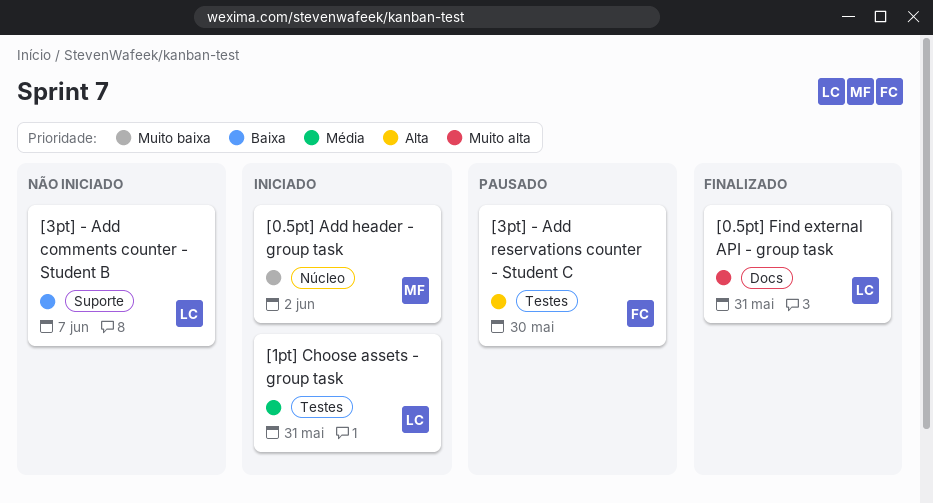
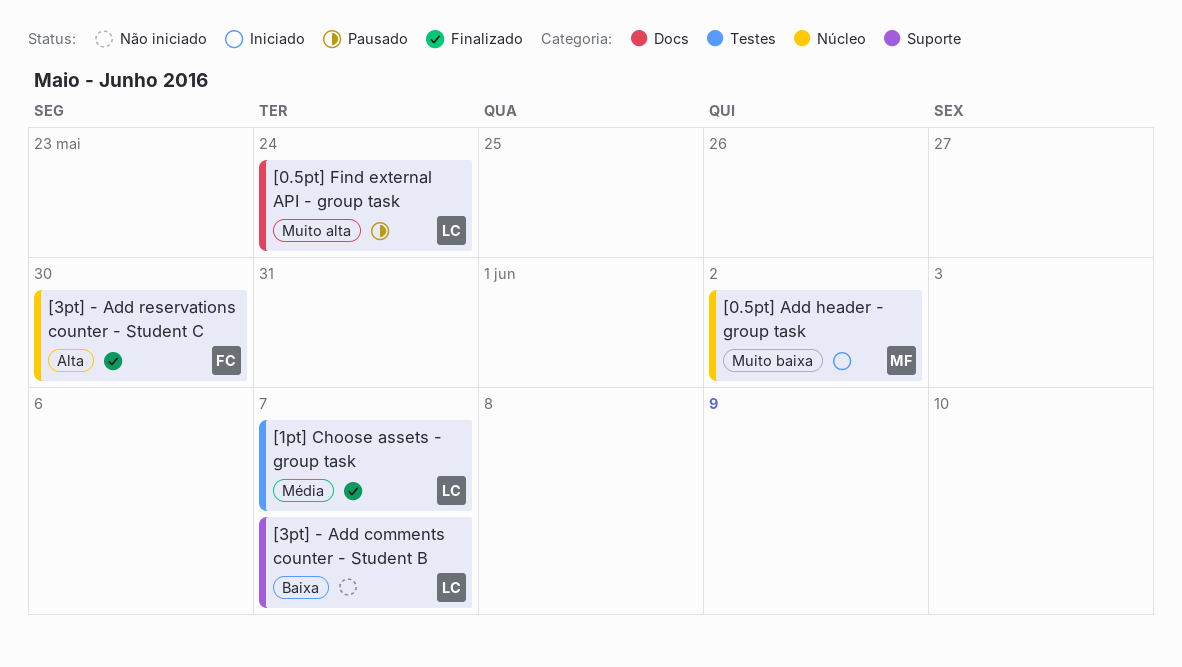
[0.5pt] Find external API - group task, status: Finalizado -> Pausado
[0.5pt] Find external API - group task, due: May 31 -> May 24
[1pt] Choose assets - group task, status: Iniciado -> Finalizado
[1pt] Choose assets - group task, due: May 31 -> Jun 7
[3pt] - Add reservations counter - Student C, status: Pausado -> Finalizado
[3pt] - Add reservations counter - Student C, label: Testes -> Núcleo

